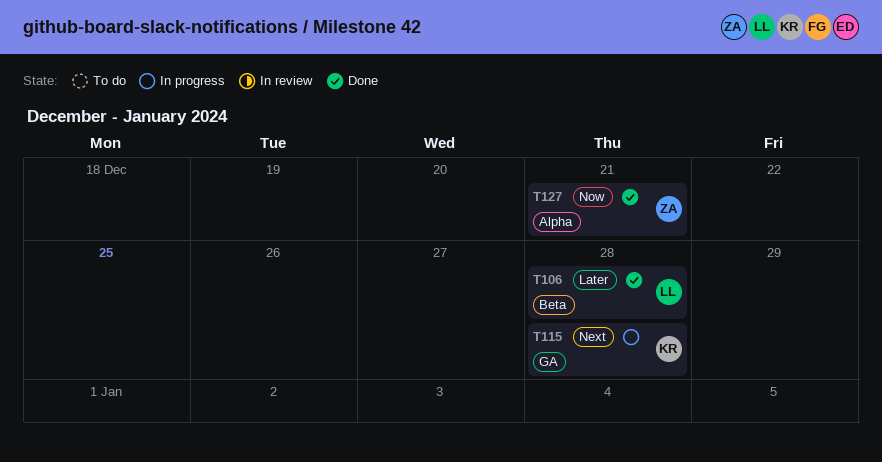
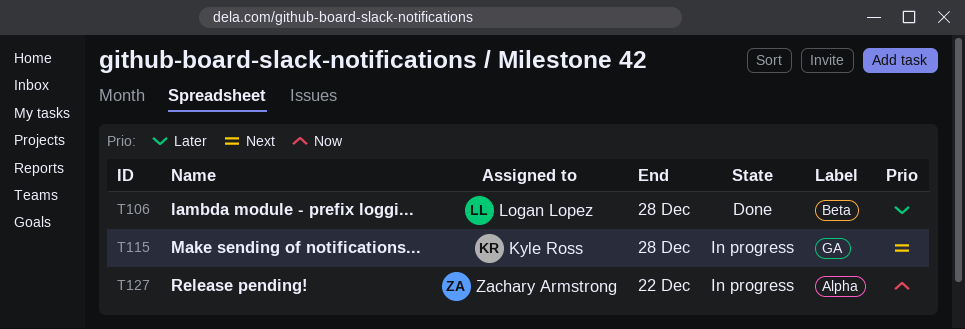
T127, status: Done -> In progress
T127, due: Dec 21 -> Dec 22

